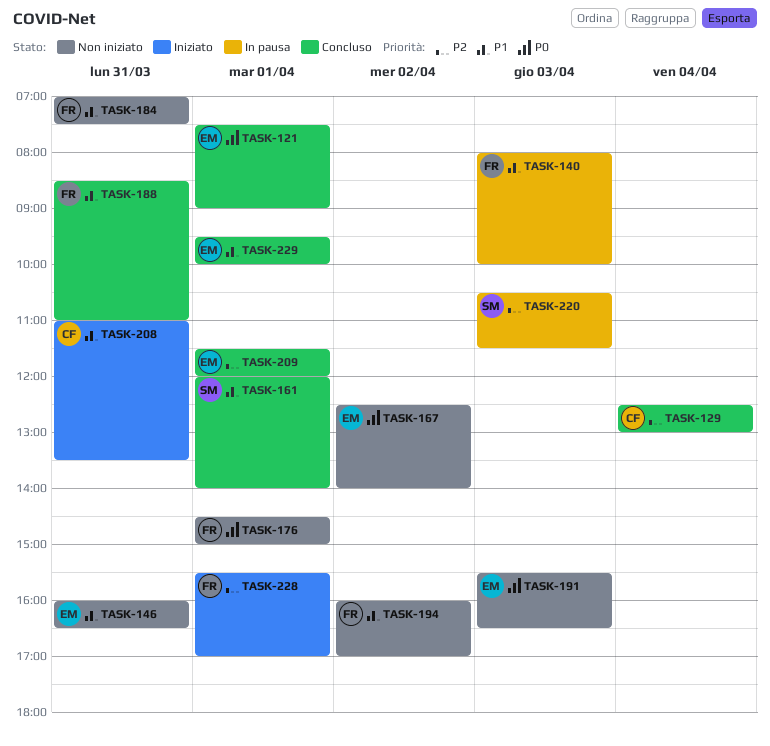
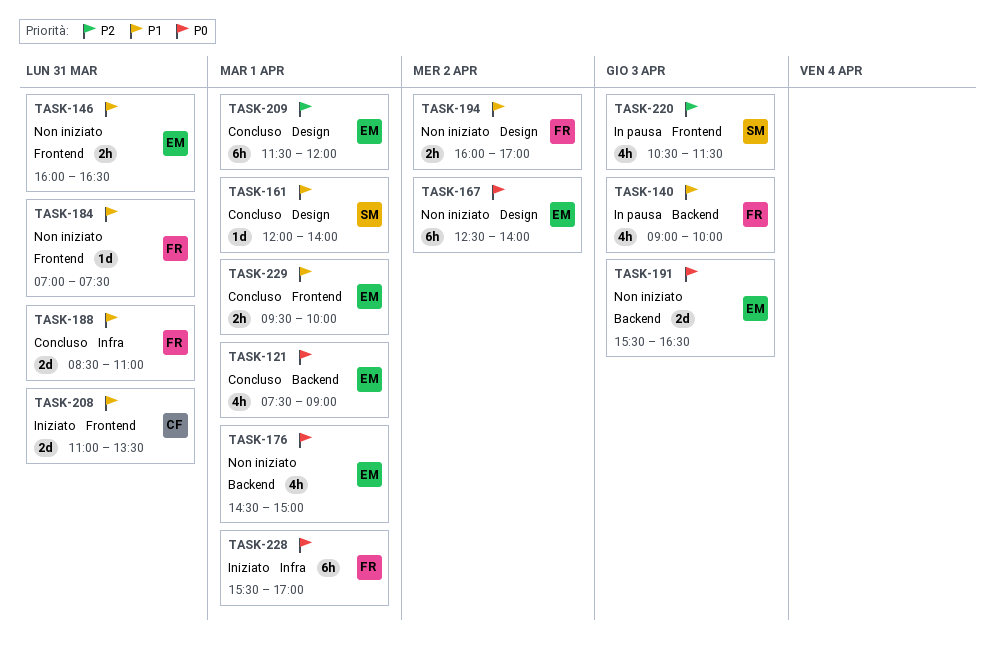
TASK-129: present -> none
TASK-140, begins: 08:00 -> 09:00
TASK-176, owner: FR -> EM
TASK-228, priority: P2 -> P0

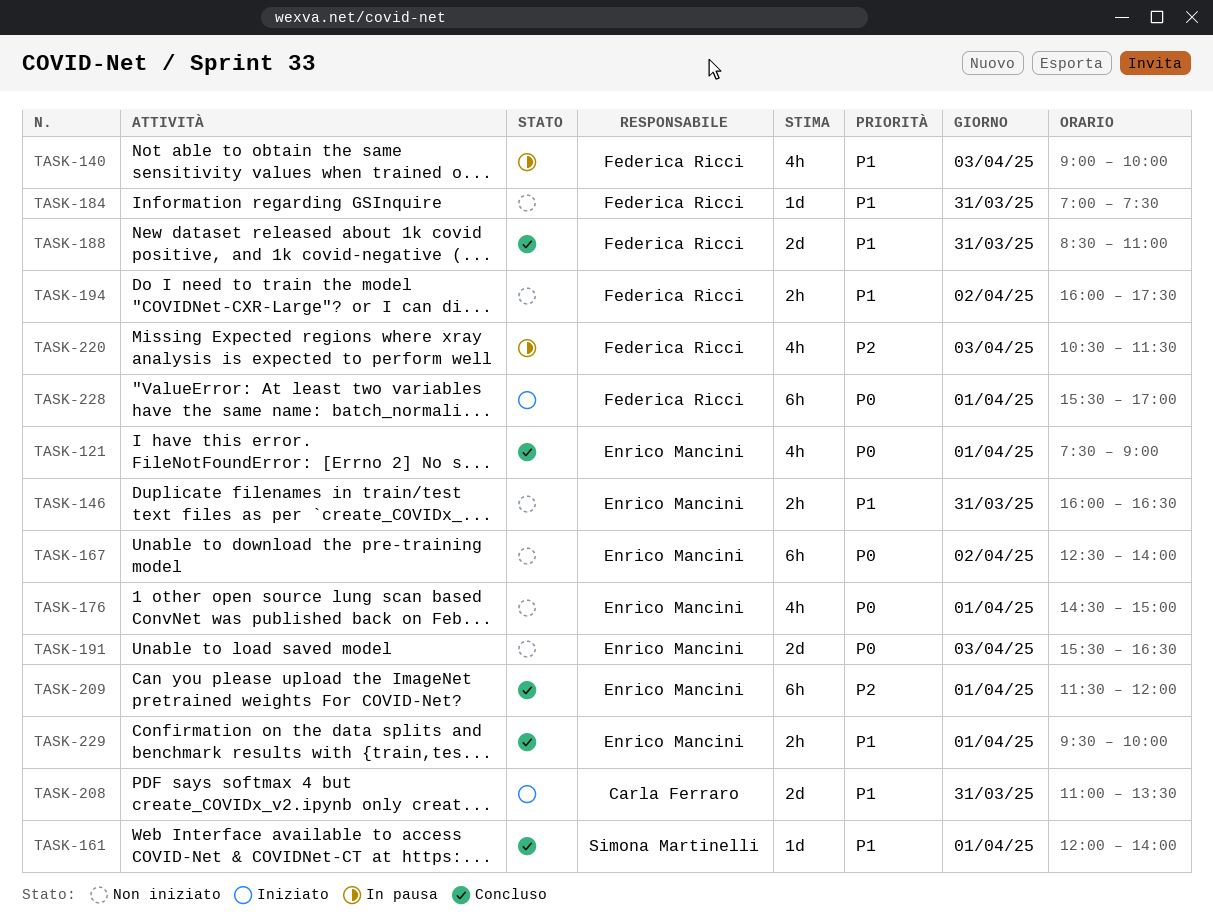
TASK-194, ends: 17:00 -> 17:30
TASK-220, owner: Simona Martinelli -> Federica Ricci

